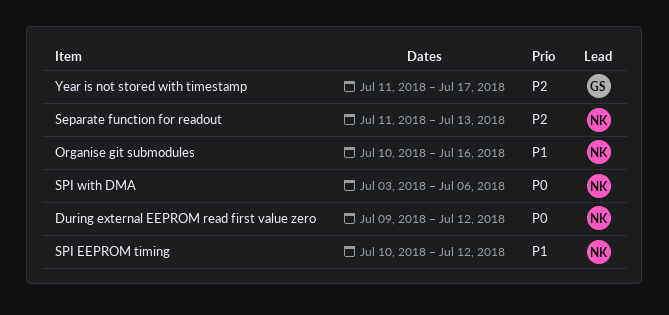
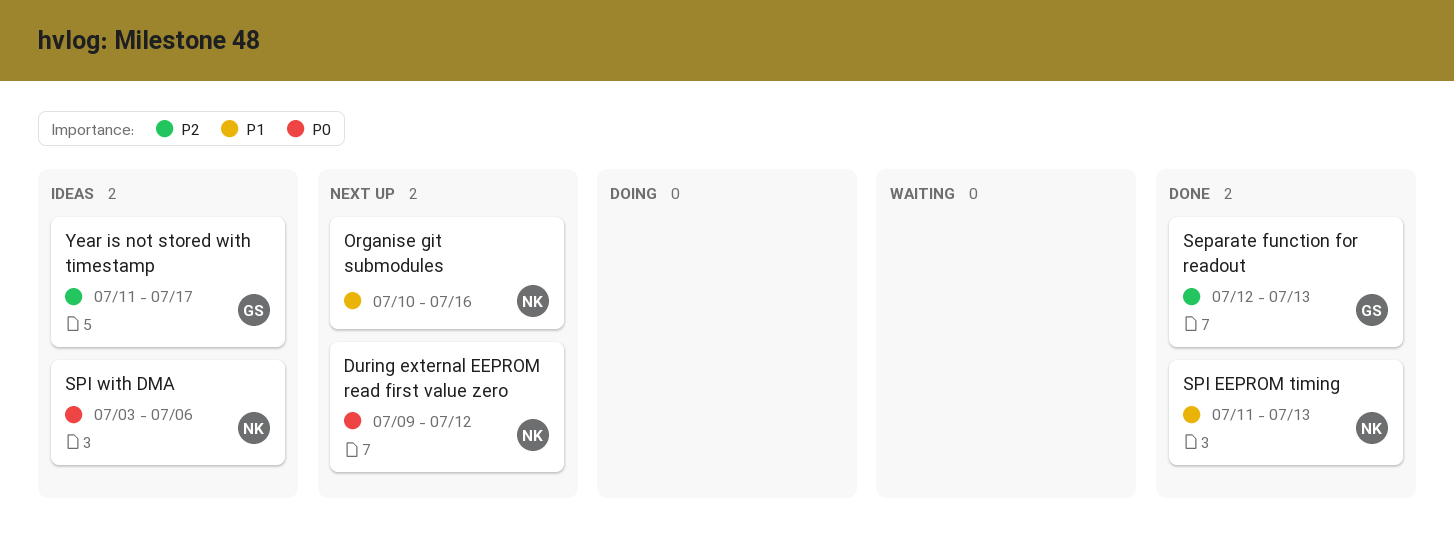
Separate function for readout, owner: NK -> GS
Separate function for readout, start: Jul 11 -> Jul 12
SPI EEPROM timing, start: Jul 10 -> Jul 11
SPI EEPROM timing, due: Jul 12 -> Jul 13

